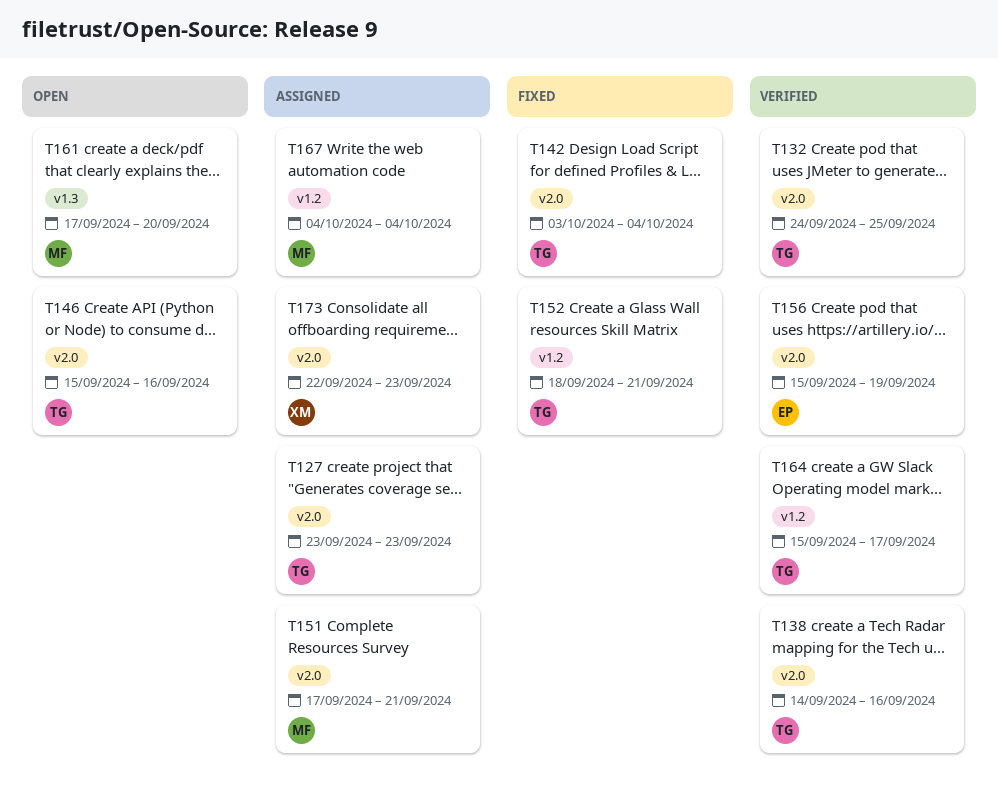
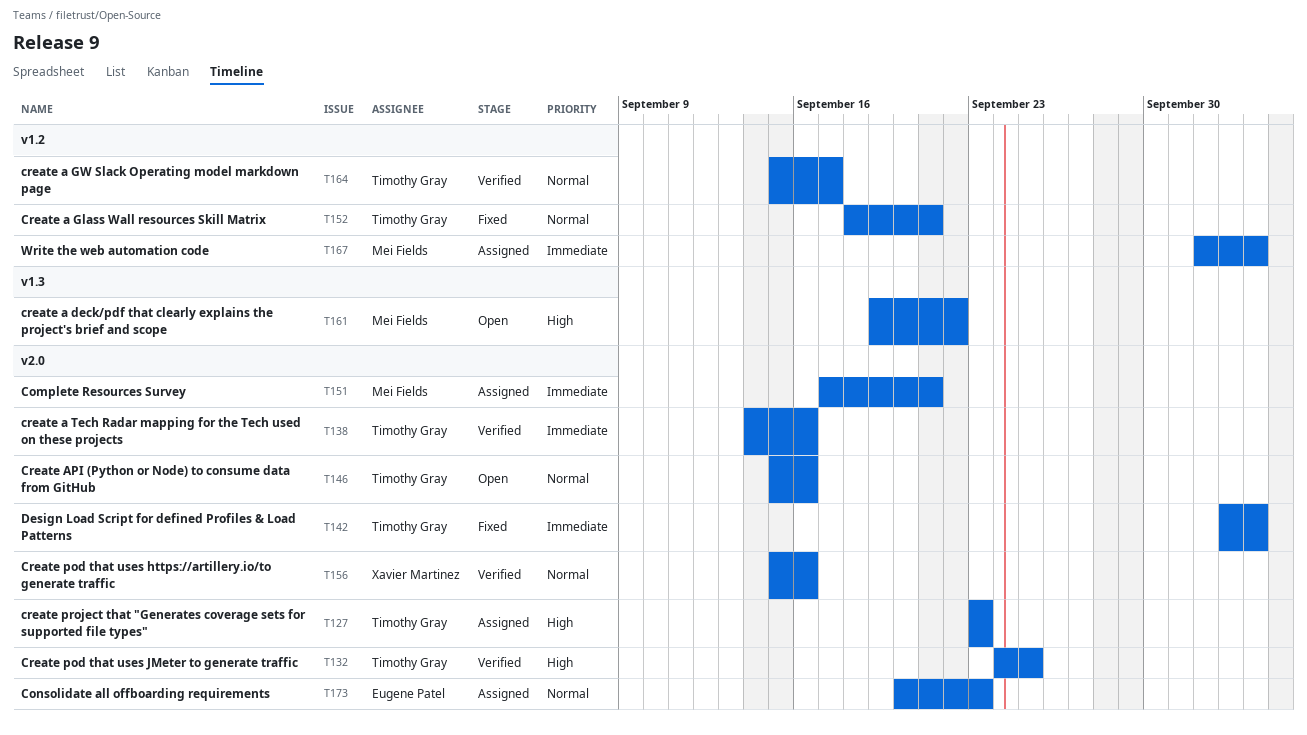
T156, owner: Eugene Patel -> Xavier Martinez
T156, due: Sep 19 -> Sep 16
T161, start: Sep 17 -> Sep 19
T161, due: Sep 20 -> Sep 22
T167, start: Oct 4 -> Oct 2
T173, owner: Xavier Martinez -> Eugene Patel
T173, start: Sep 22 -> Sep 20

